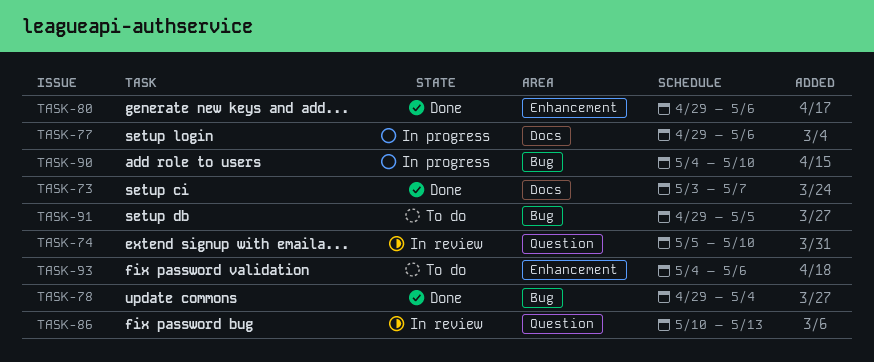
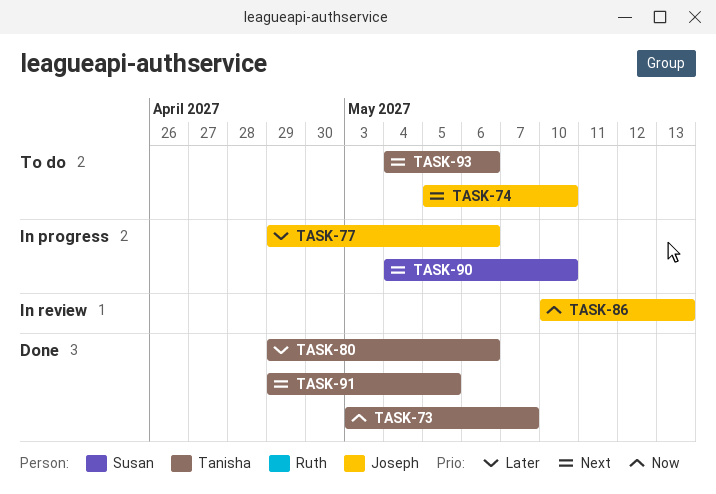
TASK-74, status: In review -> To do
TASK-78: present -> none
TASK-91, status: To do -> Done

